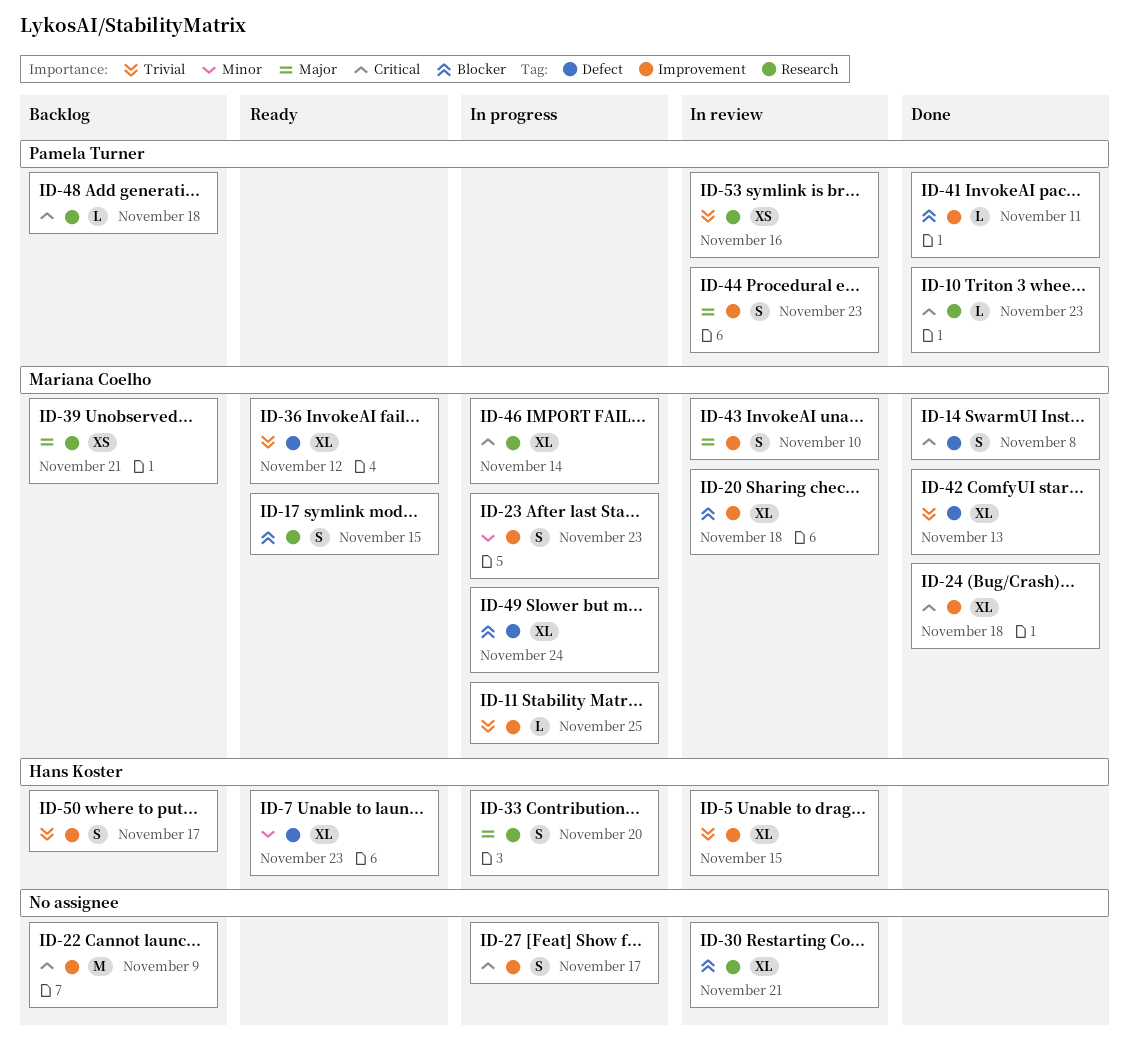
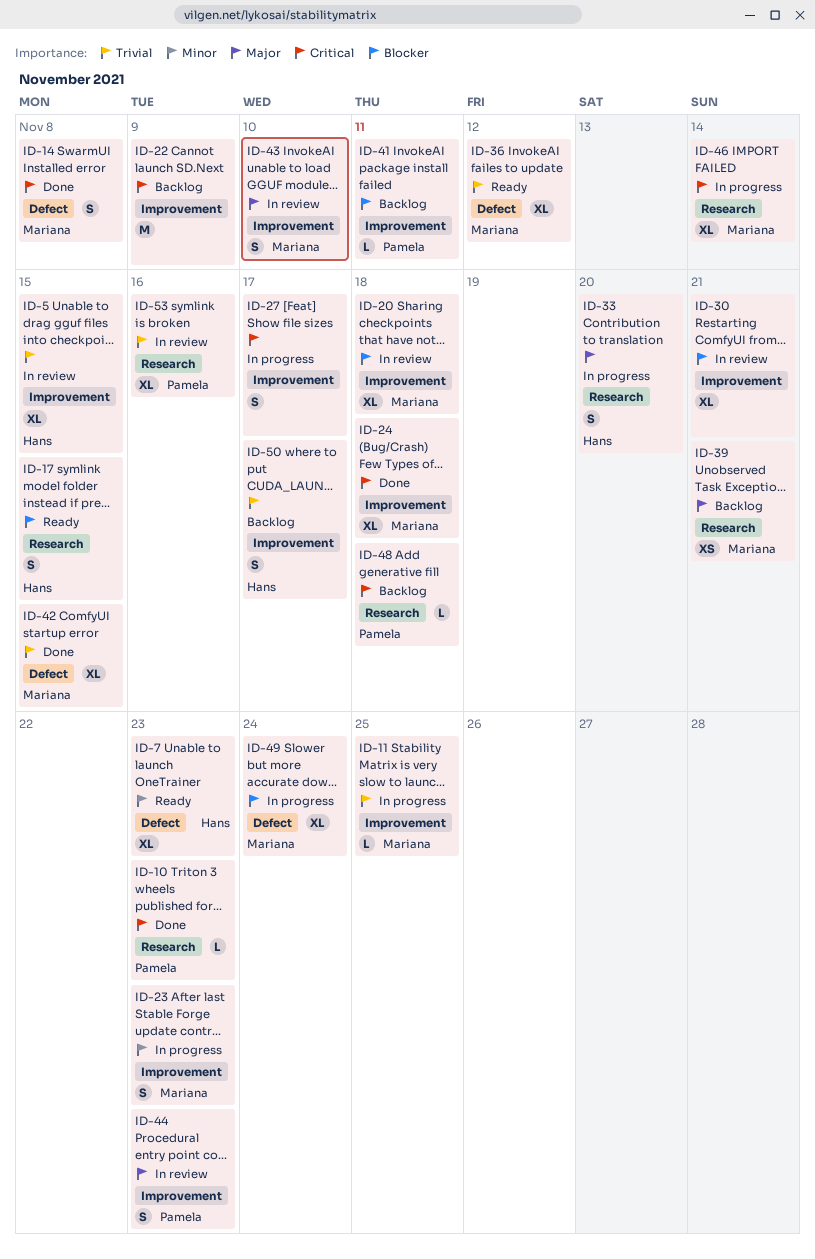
ID-17, owner: Mariana Coelho -> Hans Koster
ID-30, label: Research -> Improvement
ID-41, status: Done -> Backlog
ID-42, due: Nov 13 -> Nov 15
ID-53, estimate: XS -> XL

